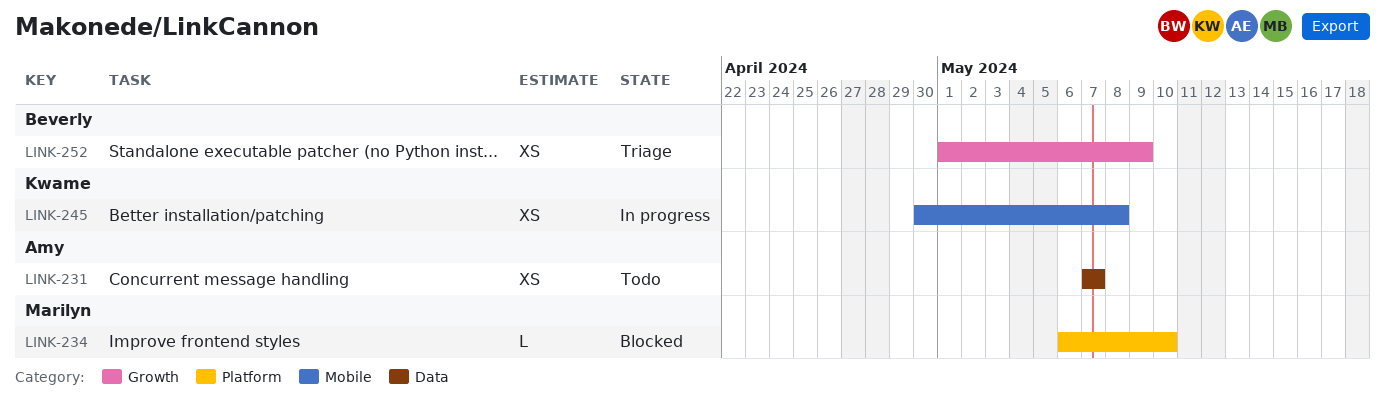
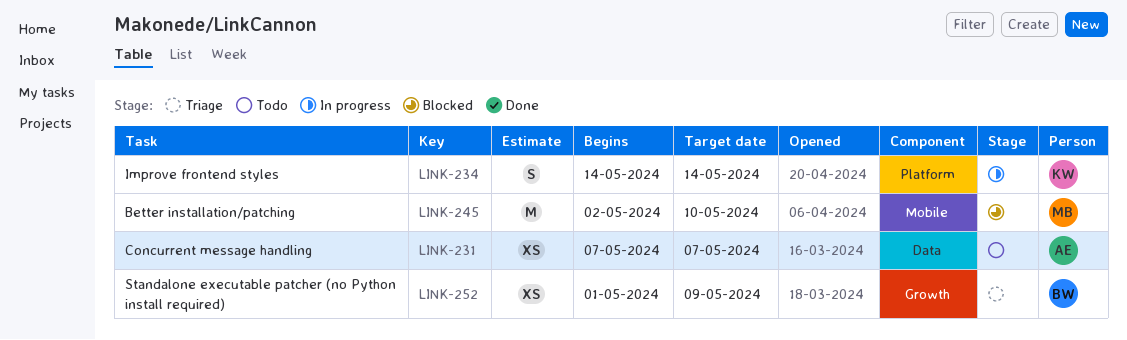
LINK-234, status: Blocked -> In progress
LINK-234, owner: Marilyn -> Kwame
LINK-234, estimate: L -> S
LINK-234, start: May 6 -> May 14
LINK-234, due: May 10 -> May 14
LINK-245, status: In progress -> Blocked
LINK-245, owner: Kwame -> Marilyn
LINK-245, estimate: XS -> M
LINK-245, start: Apr 30 -> May 2
LINK-245, due: May 8 -> May 10

